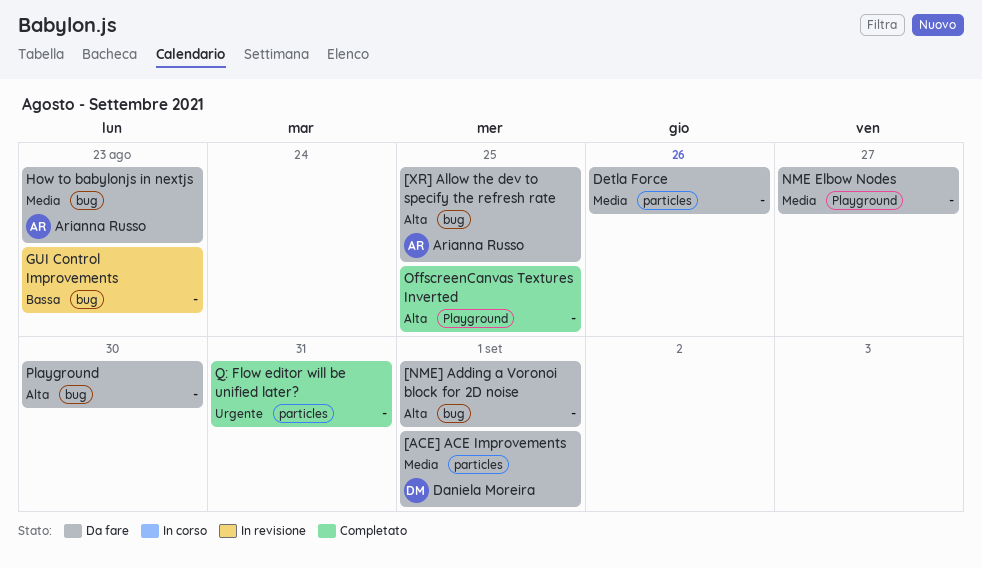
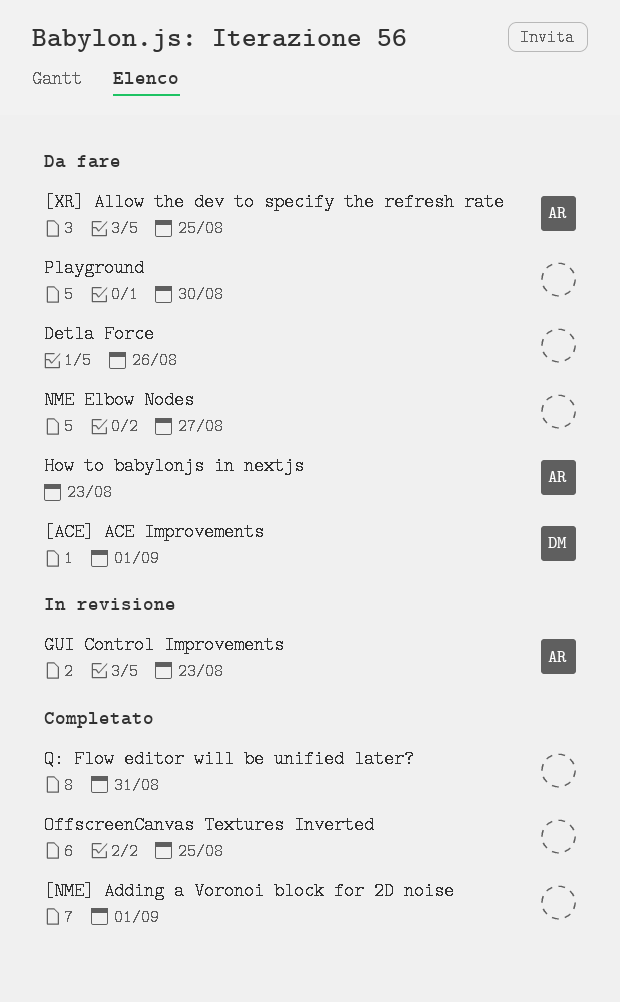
[NME] Adding a Voronoi block for 2D noise, status: Da fare -> Completato
GUI Control Improvements, owner: none -> Arianna Russo

